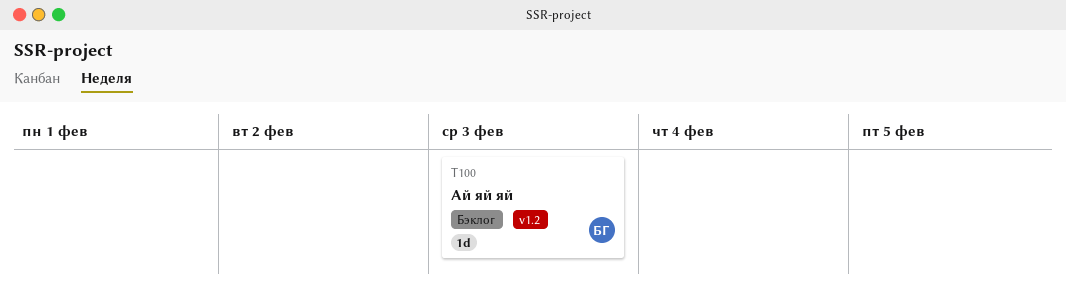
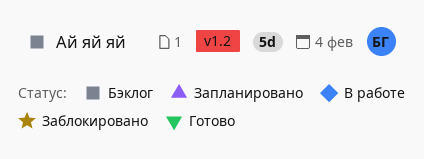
Ай яй яй, estimate: 1d -> 5d
Ай яй яй, due: Feb 3 -> Feb 4

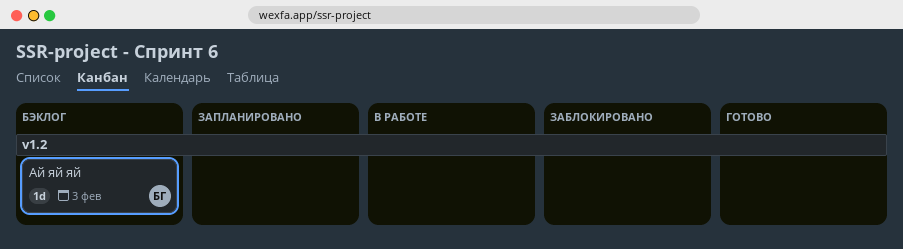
Ай яй яй, estimate: 5d -> 1d
Ай яй яй, due: Feb 4 -> Feb 3

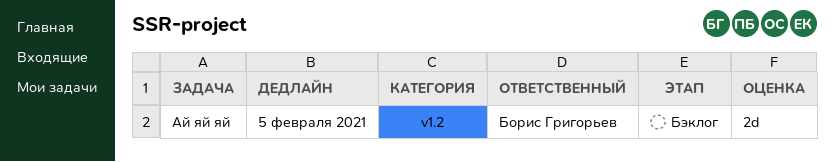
Ай яй яй, estimate: 1d -> 2d
Ай яй яй, due: Feb 3 -> Feb 5

